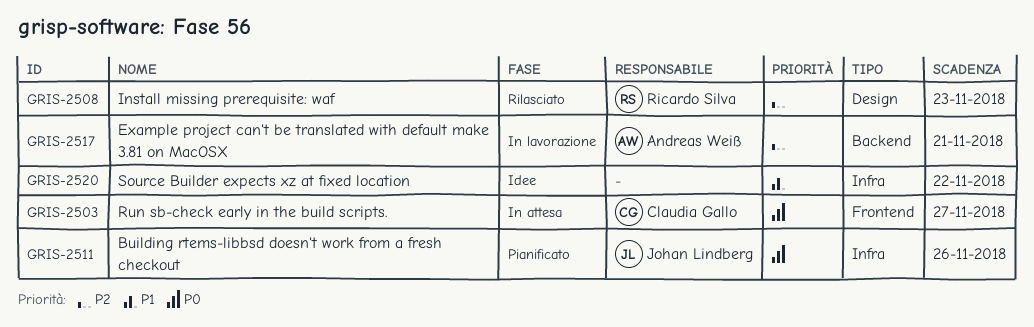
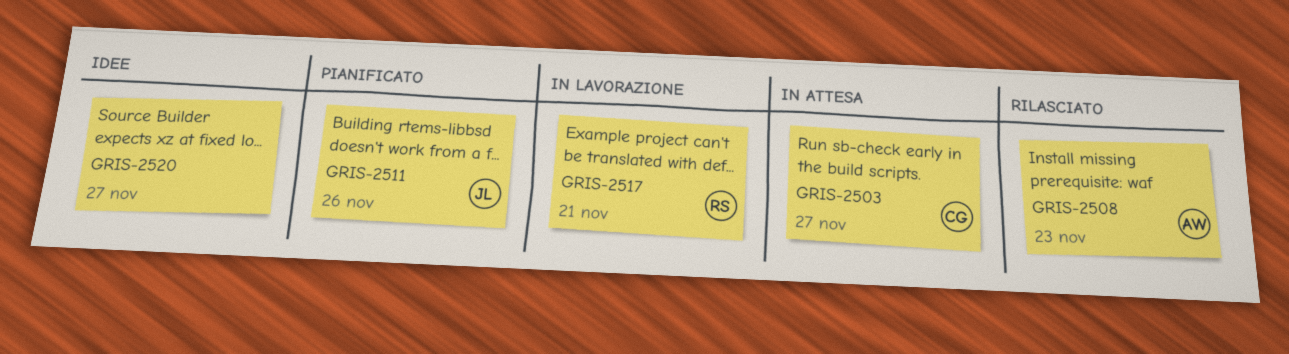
GRIS-2508, owner: Ricardo Silva -> Andreas Weiß
GRIS-2517, owner: Andreas Weiß -> Ricardo Silva
GRIS-2520, due: Nov 22 -> Nov 27

